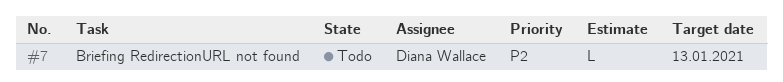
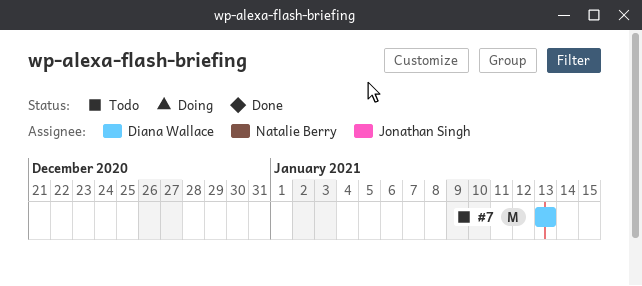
#7, estimate: L -> M

